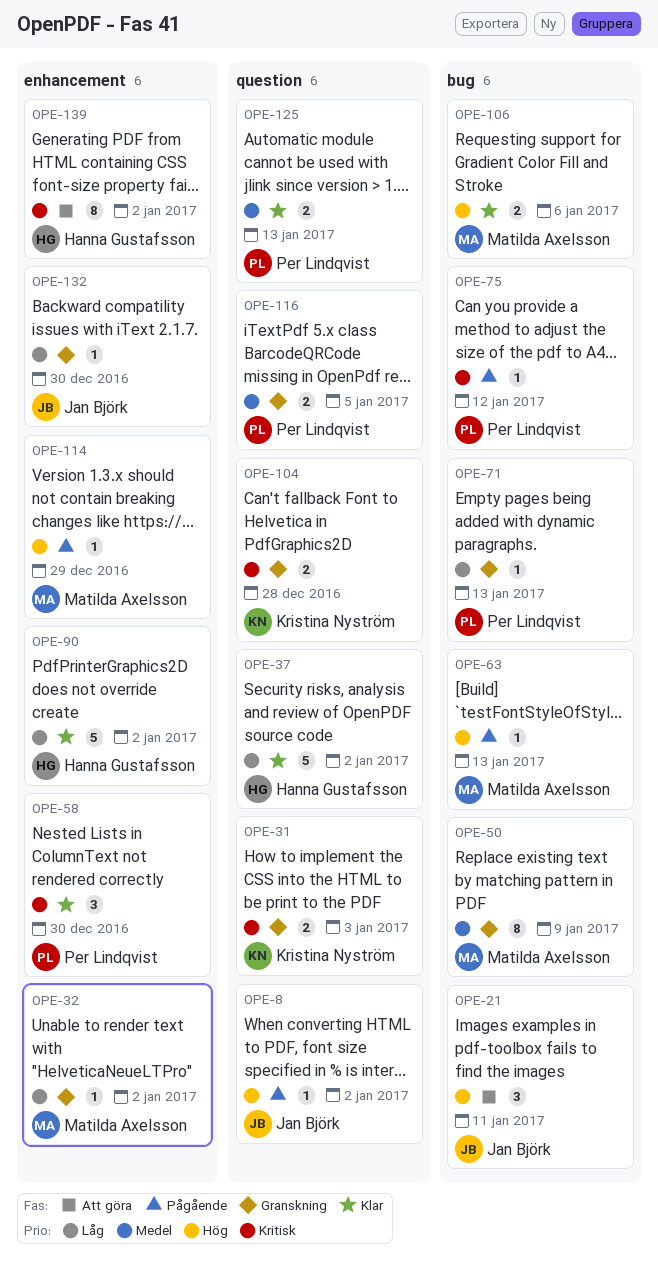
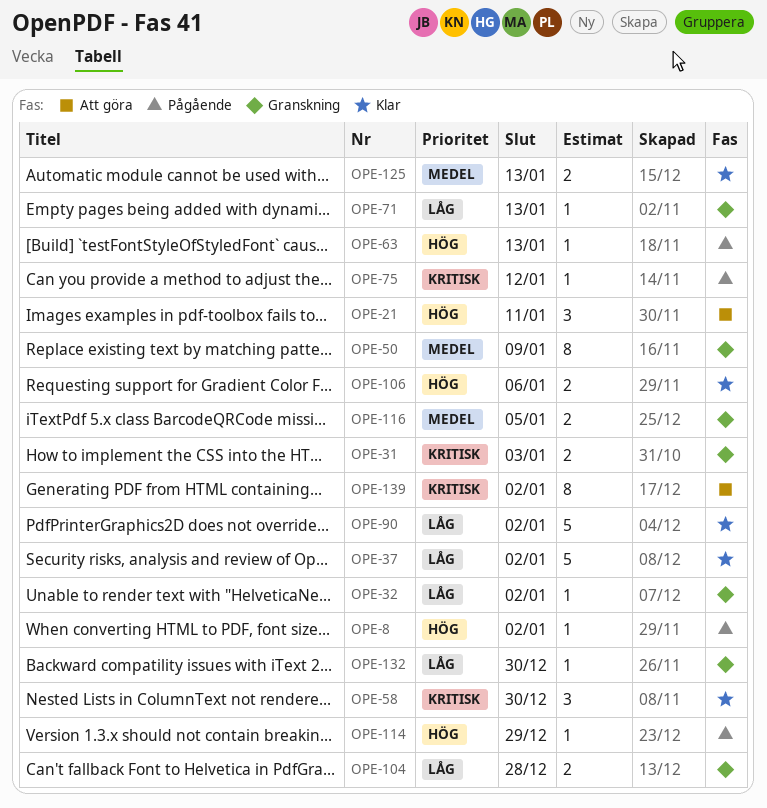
OPE-104, priority: Kritisk -> Låg

